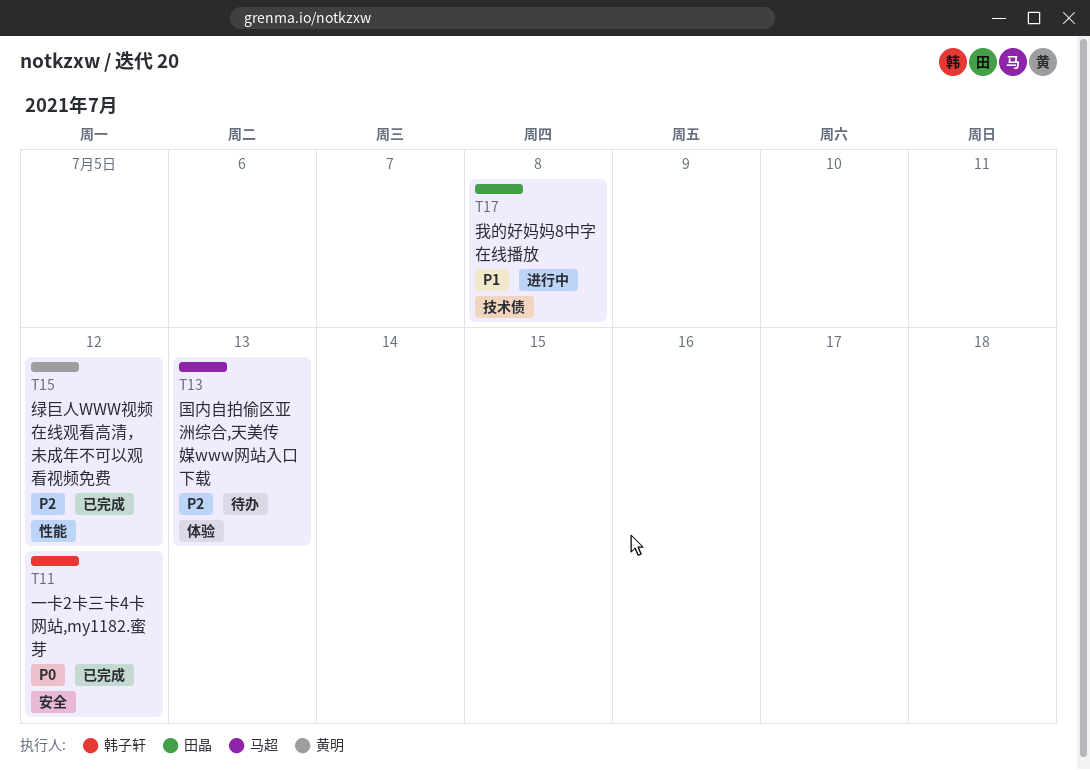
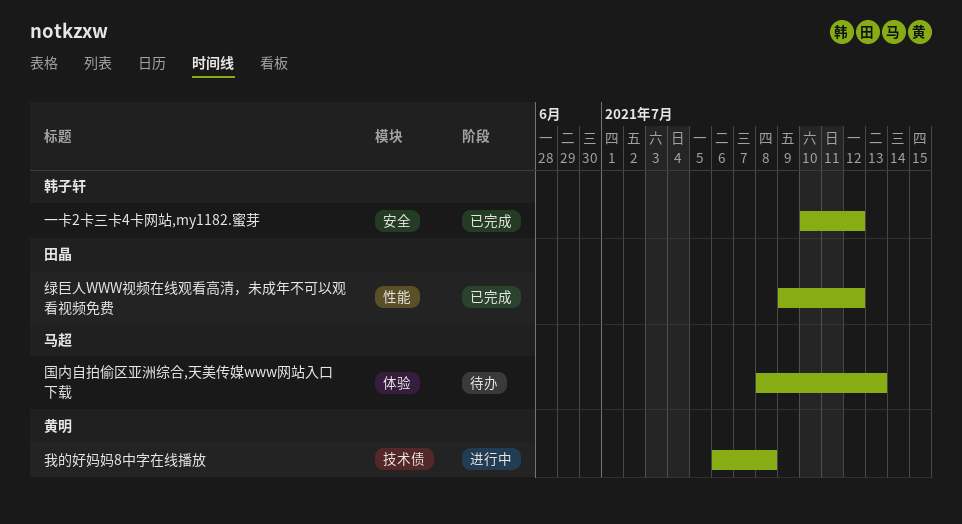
我的好妈妈8中字在线播放, owner: 田晶 -> 黄明
绿巨人WWW视频在线观看高清，未成年不可以观看视频免费, owner: 黄明 -> 田晶

